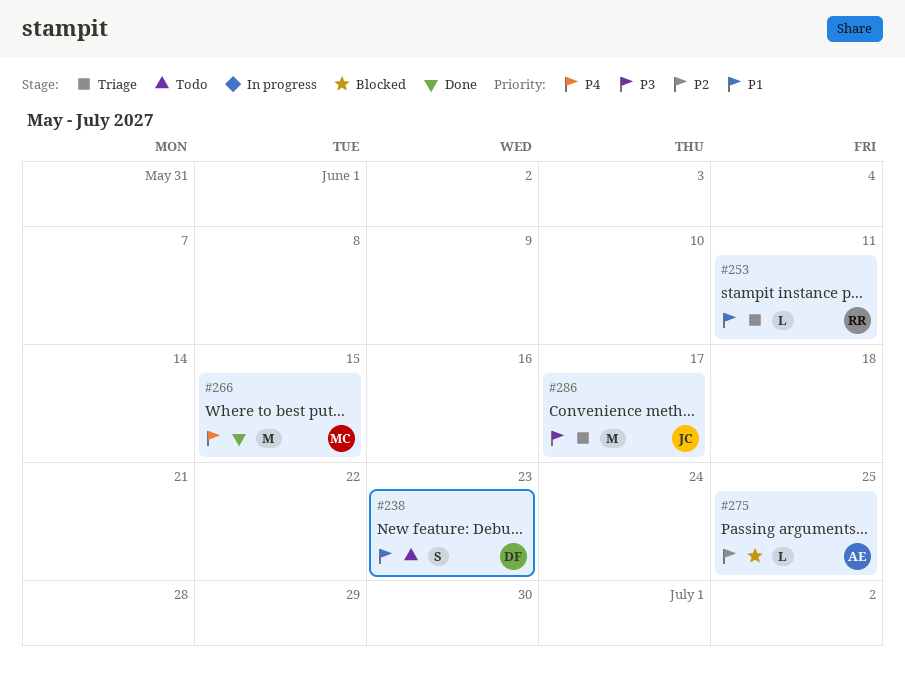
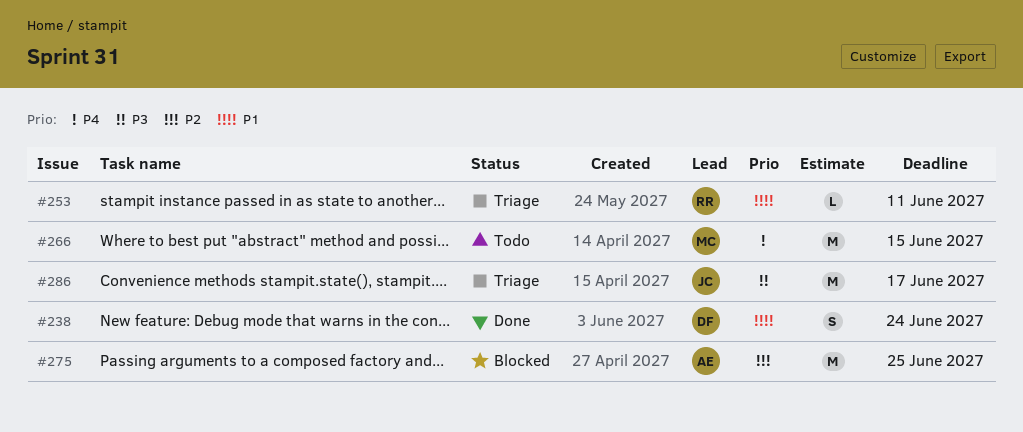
#238, status: Todo -> Done
#238, due: Jun 23 -> Jun 24
#266, status: Done -> Todo
#275, estimate: L -> M

